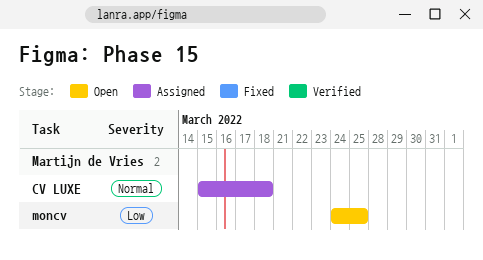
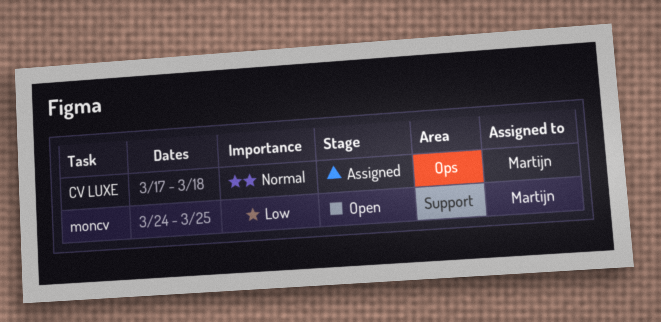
CV LUXE, start: Mar 15 -> Mar 17

